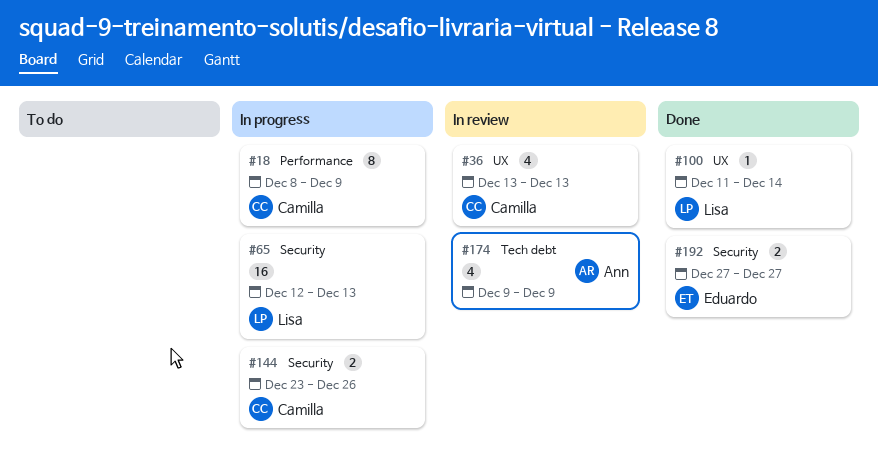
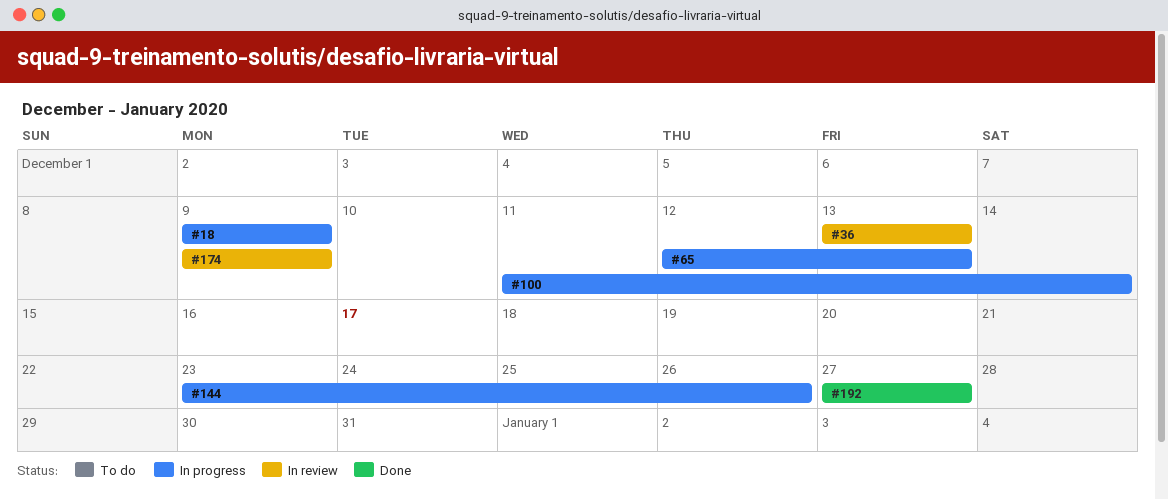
#18, start: Dec 8 -> Dec 9
#100, status: Done -> In progress

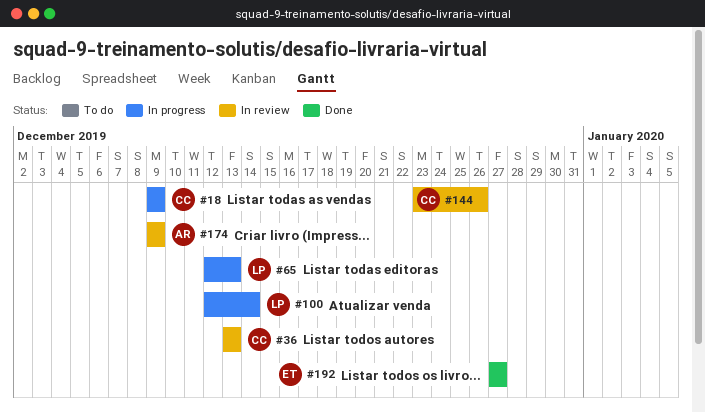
#100, start: Dec 11 -> Dec 12
#144, status: In progress -> In review

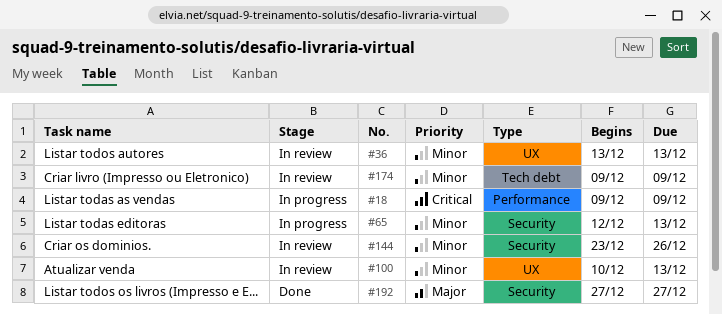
#100, status: In progress -> In review
#100, start: Dec 12 -> Dec 10
#100, due: Dec 14 -> Dec 13

